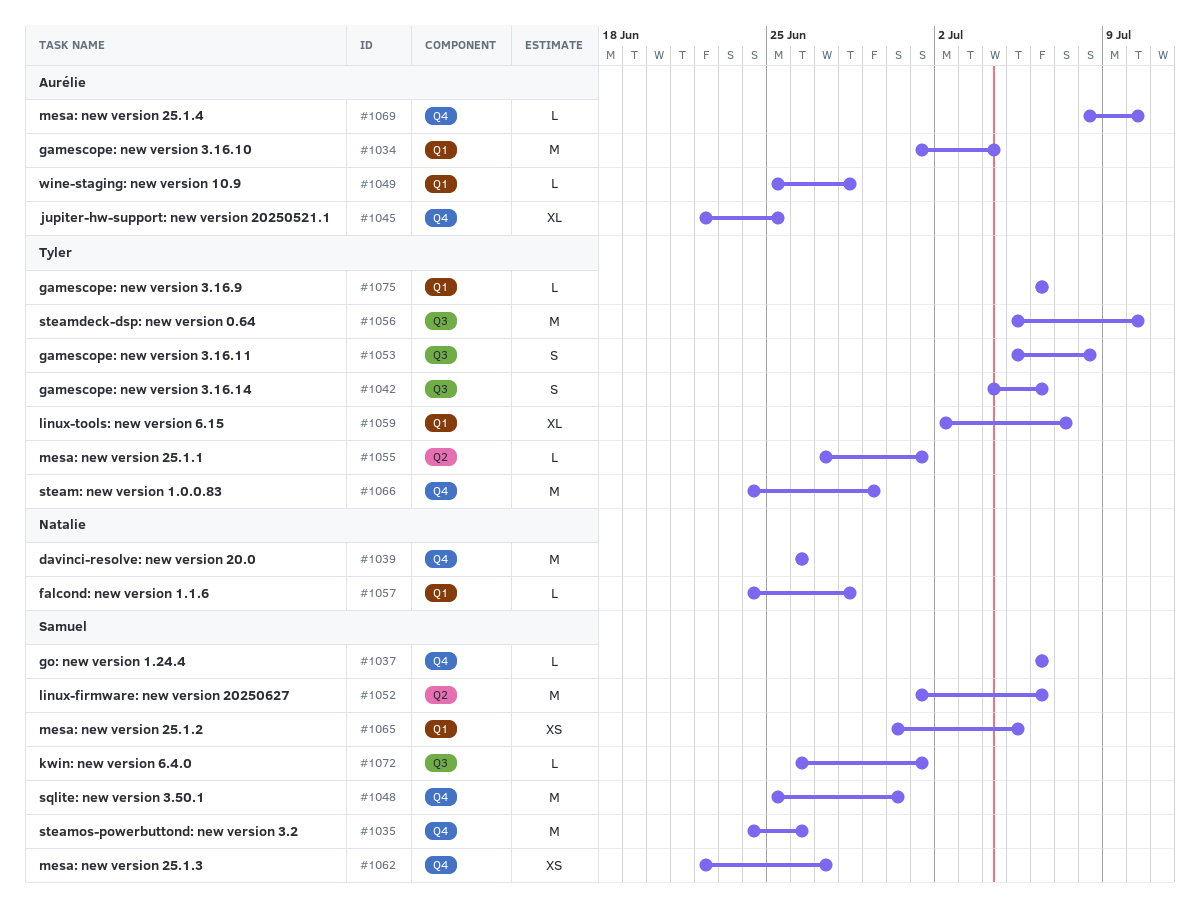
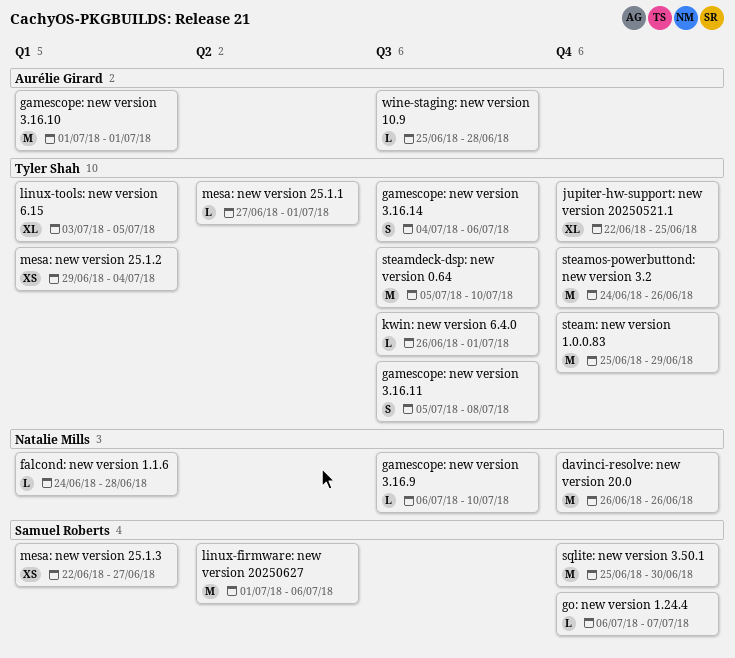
gamescope: new version 3.16.10, due: Jul 4 -> Jul 1
gamescope: new version 3.16.9, owner: Tyler Shah -> Natalie Mills
gamescope: new version 3.16.9, label: Q1 -> Q3
gamescope: new version 3.16.9, due: Jul 6 -> Jul 10
go: new version 1.24.4, due: Jul 6 -> Jul 7
jupiter-hw-support: new version 20250521.1, owner: Aurélie Girard -> Tyler Shah
kwin: new version 6.4.0, owner: Samuel Roberts -> Tyler Shah
linux-tools: new version 6.15, start: Jul 2 -> Jul 3
linux-tools: new version 6.15, due: Jul 7 -> Jul 5
mesa: new version 25.1.2, owner: Samuel Roberts -> Tyler Shah
mesa: new version 25.1.2, start: Jun 30 -> Jun 29
mesa: new version 25.1.2, due: Jul 5 -> Jul 4
mesa: new version 25.1.3, label: Q4 -> Q1
mesa: new version 25.1.4: present -> none
steam: new version 1.0.0.83, start: Jun 24 -> Jun 25
steamos-powerbuttond: new version 3.2, owner: Samuel Roberts -> Tyler Shah
wine-staging: new version 10.9, label: Q1 -> Q3

